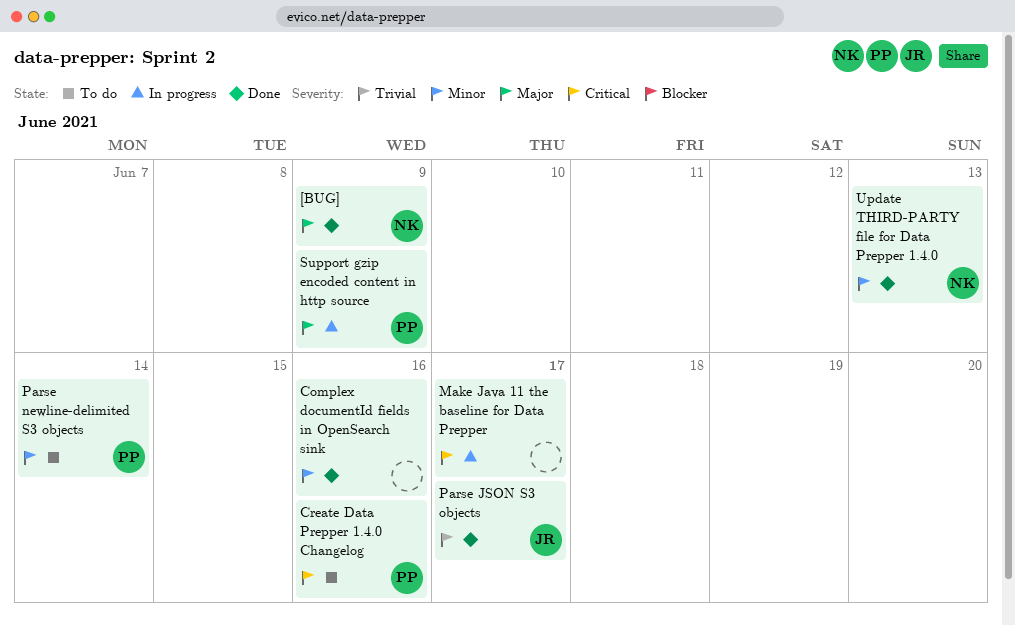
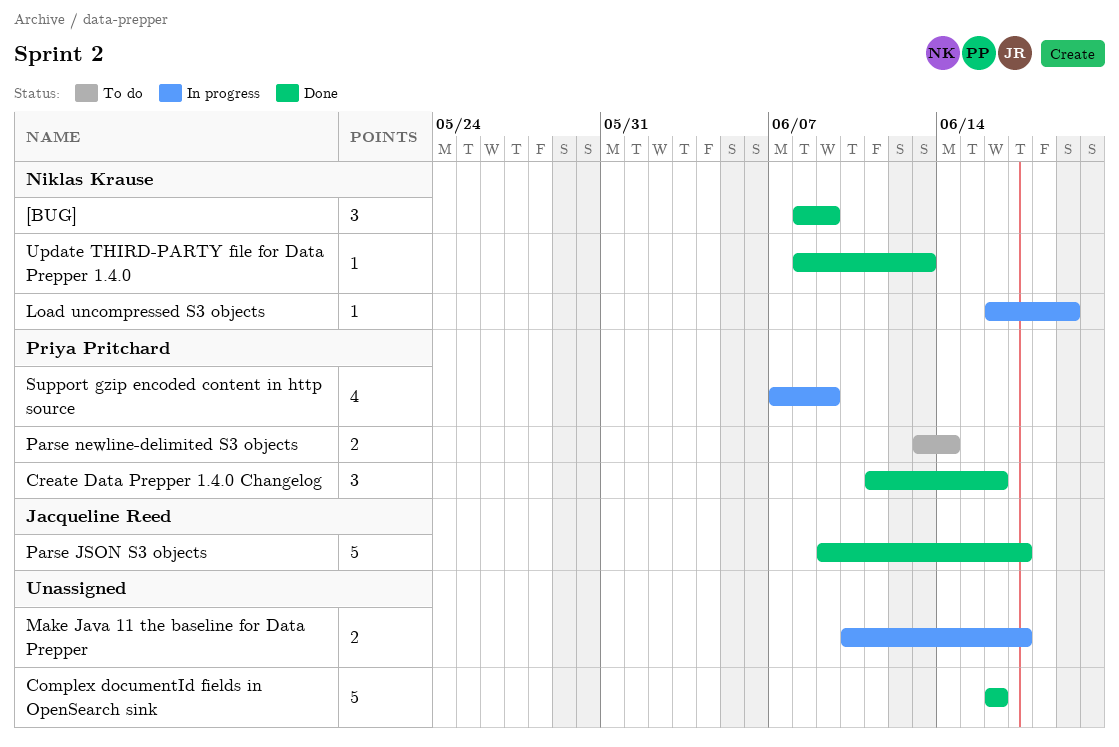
Create Data Prepper 1.4.0 Changelog, status: To do -> Done
Load uncompressed S3 objects: none -> present

